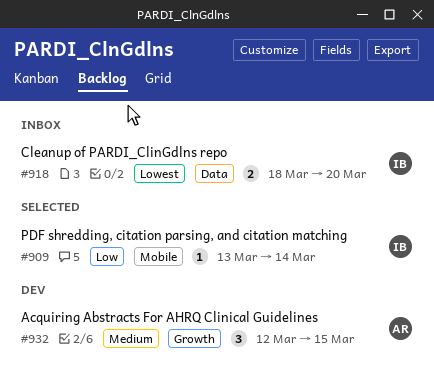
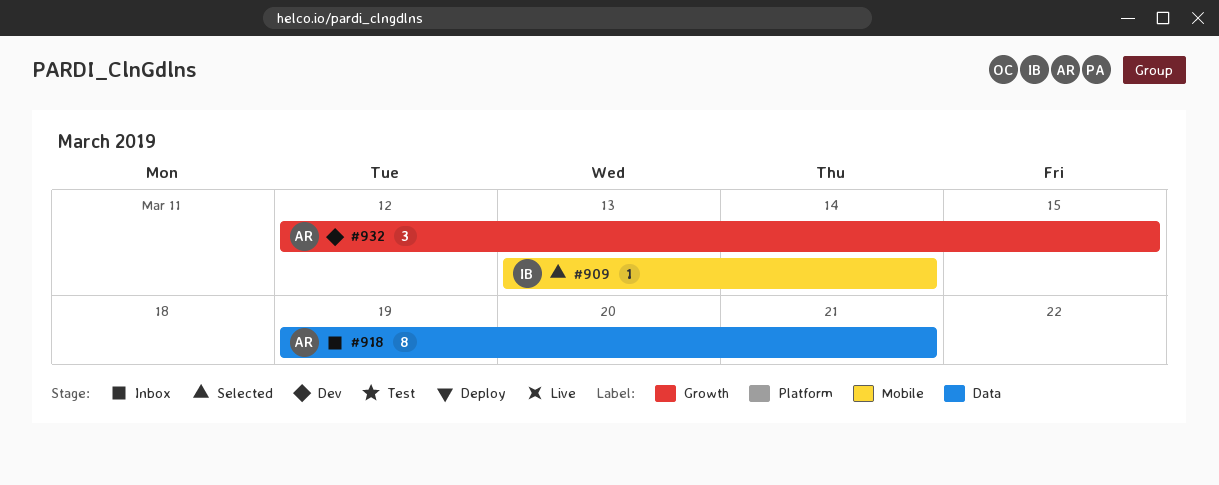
#918, owner: IB -> AR
#918, estimate: 2 -> 8
#918, start: Mar 18 -> Mar 19
#918, due: Mar 20 -> Mar 21

